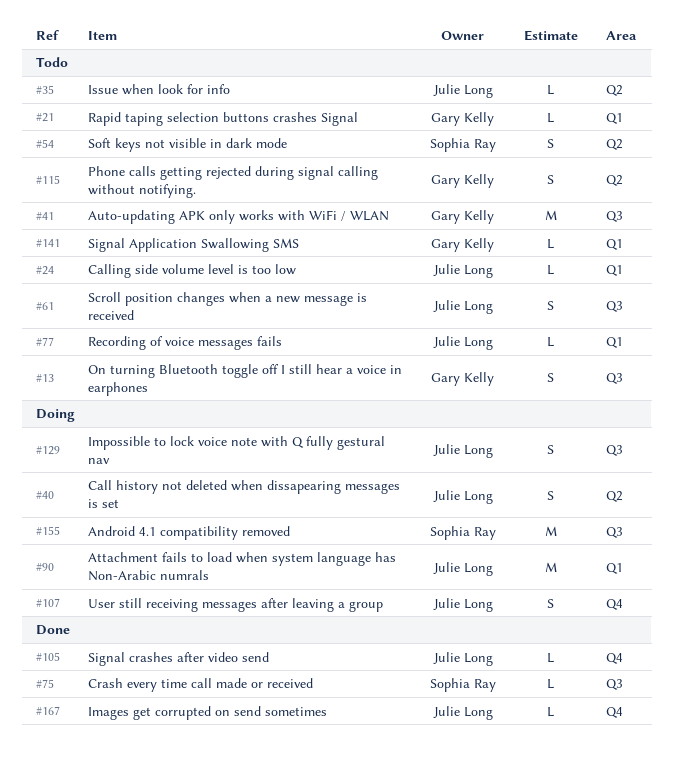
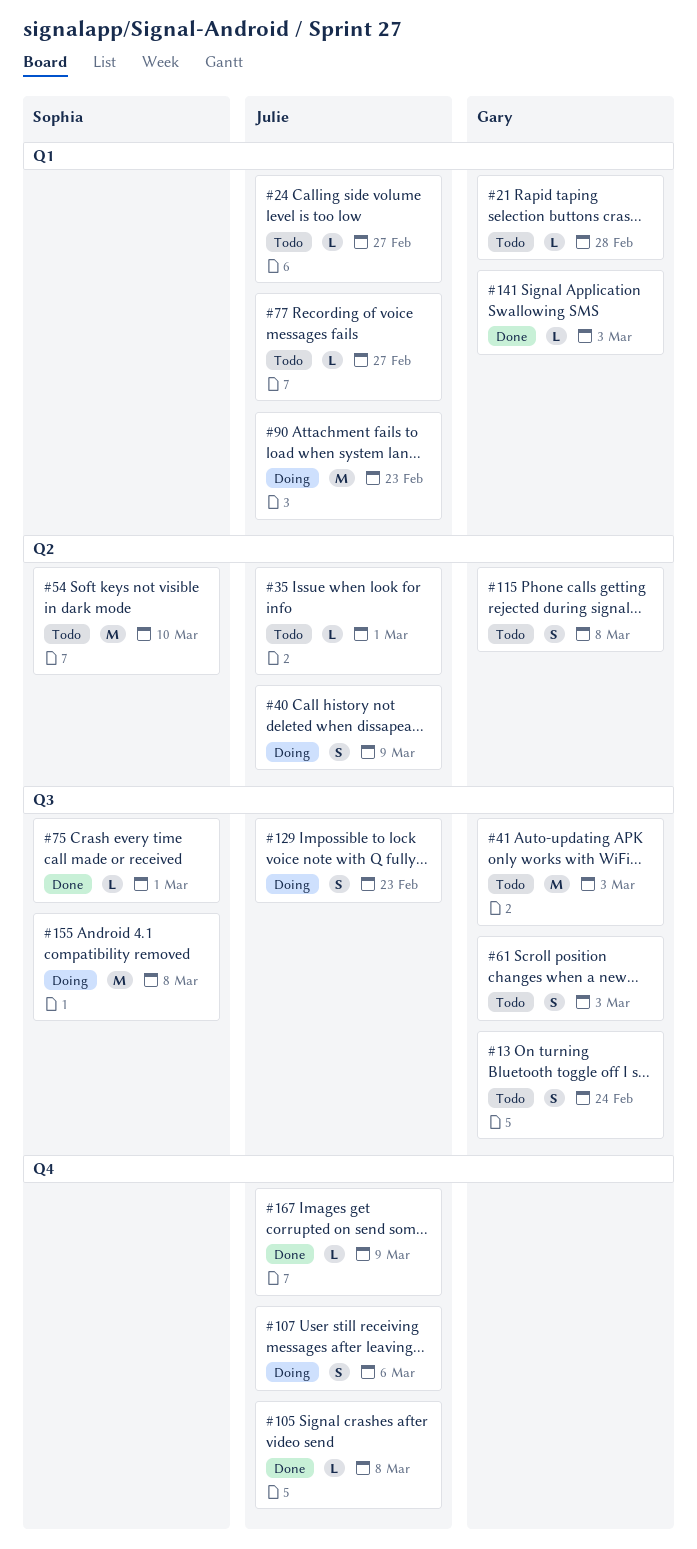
#54, estimate: S -> M
#61, owner: Julie Long -> Gary Kelly
#141, status: Todo -> Done

